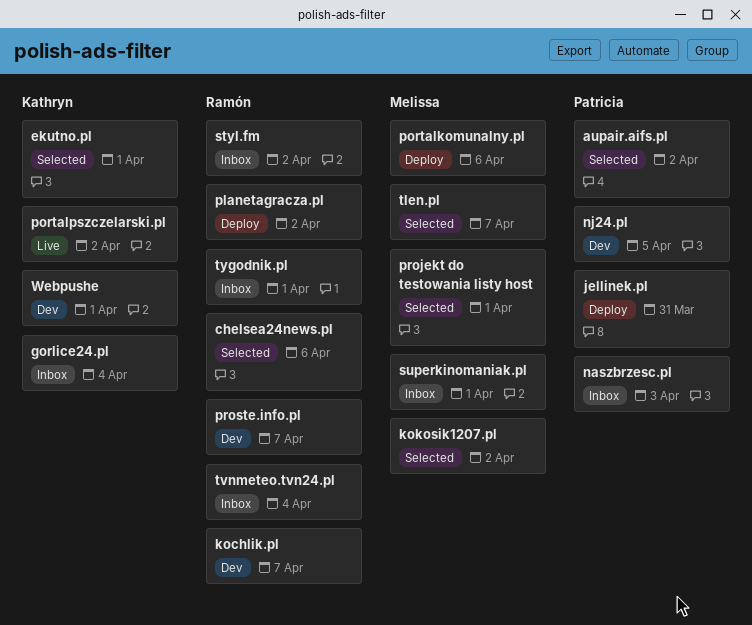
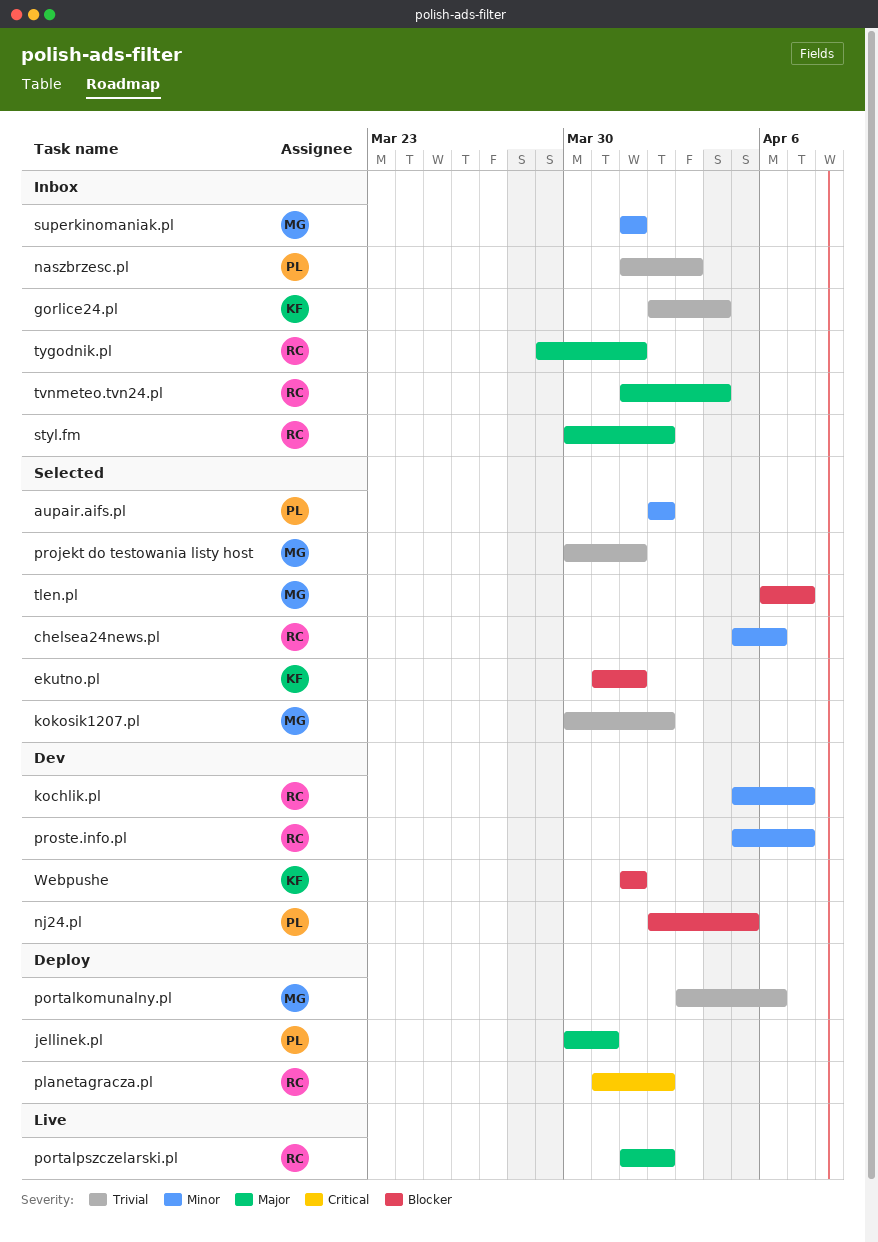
portalpszczelarski.pl, owner: Kathryn -> Ramón

